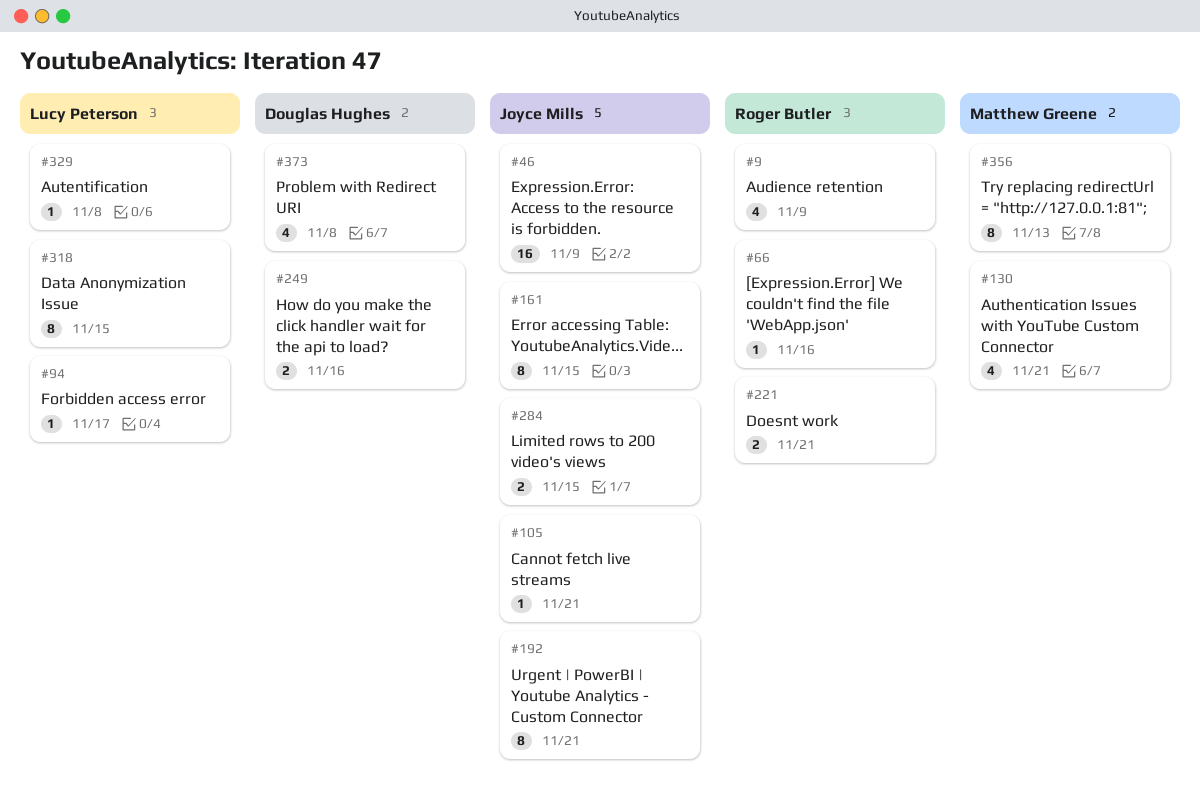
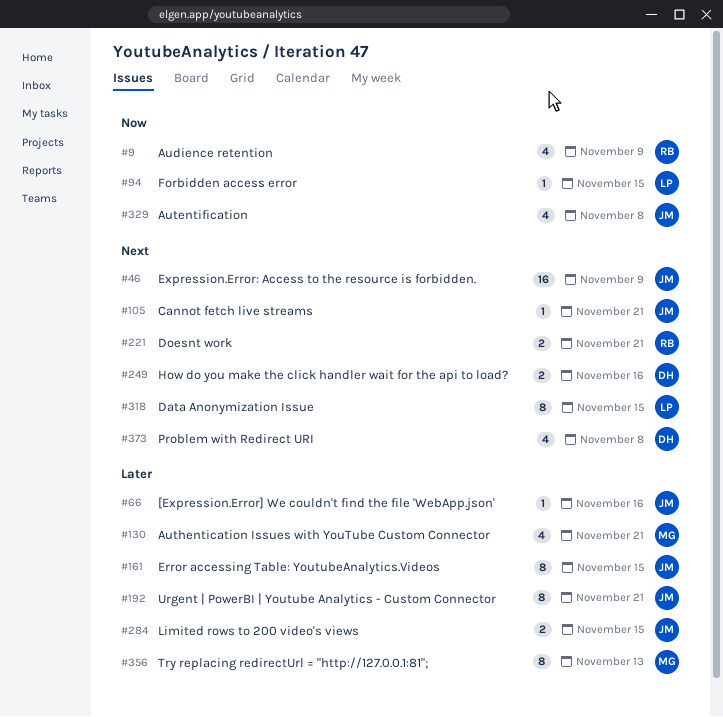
#66, owner: Roger Butler -> Joyce Mills
#94, due: Nov 17 -> Nov 15
#329, owner: Lucy Peterson -> Joyce Mills
#329, estimate: 1 -> 4

